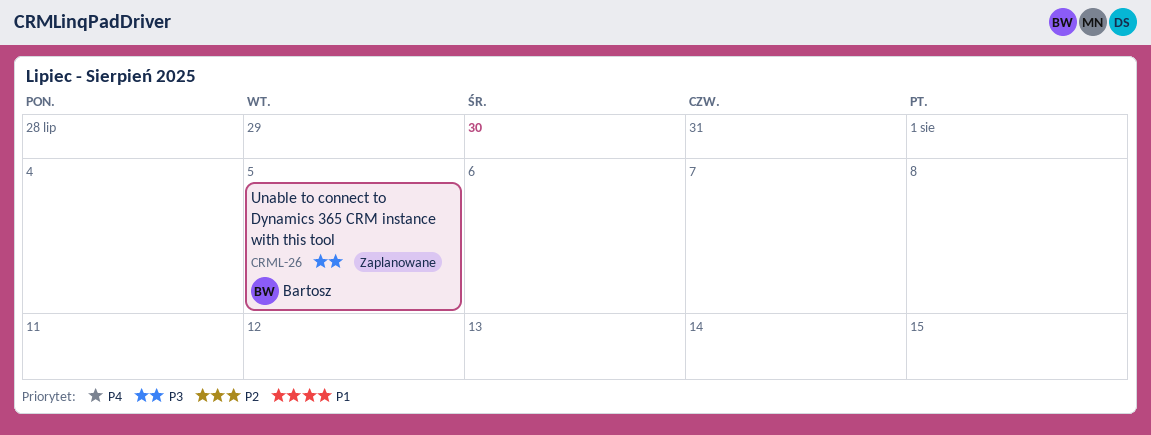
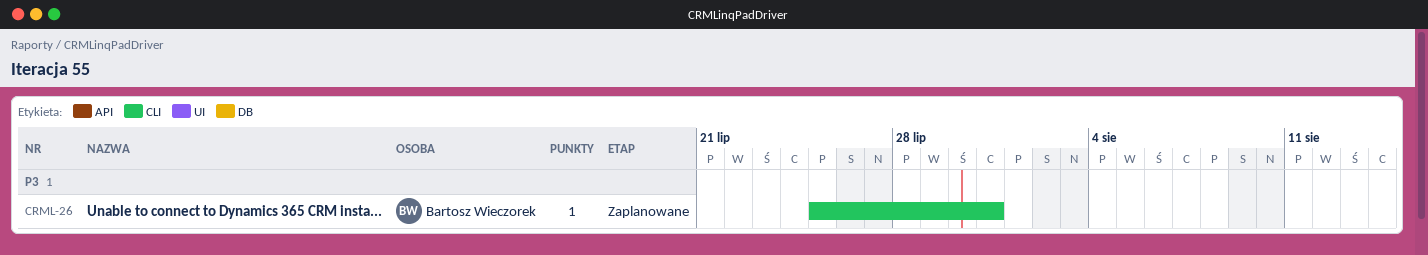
CRML-26, due: Aug 5 -> Jul 31

